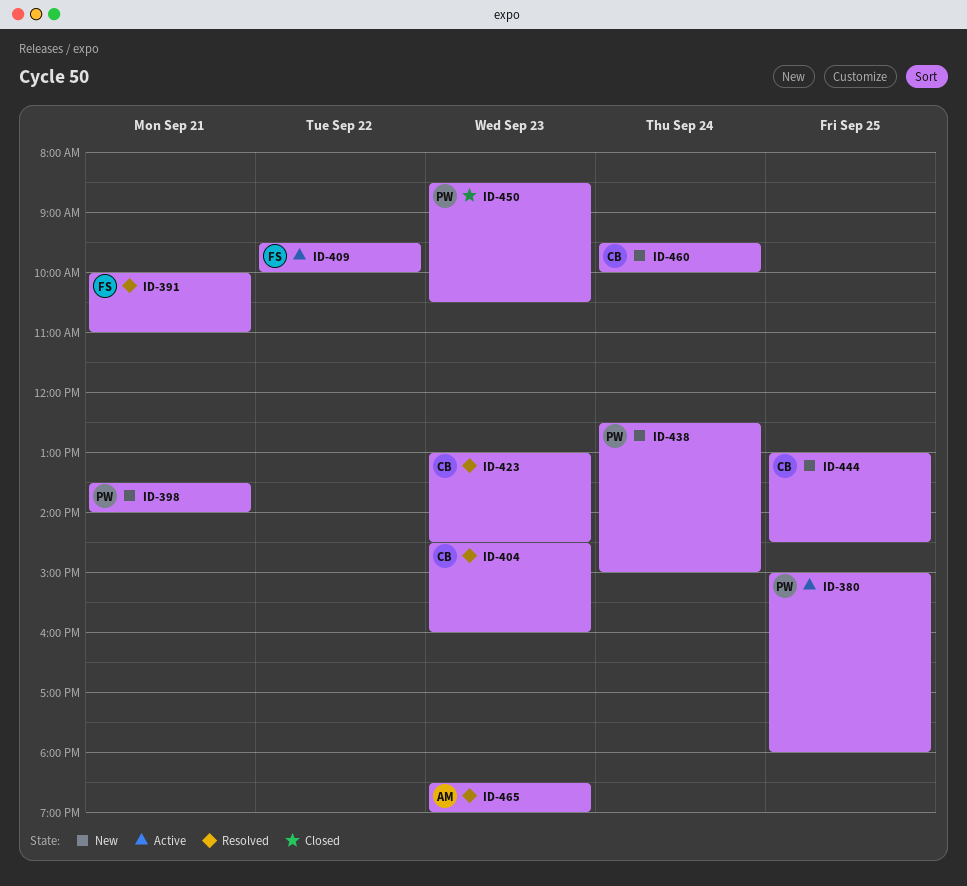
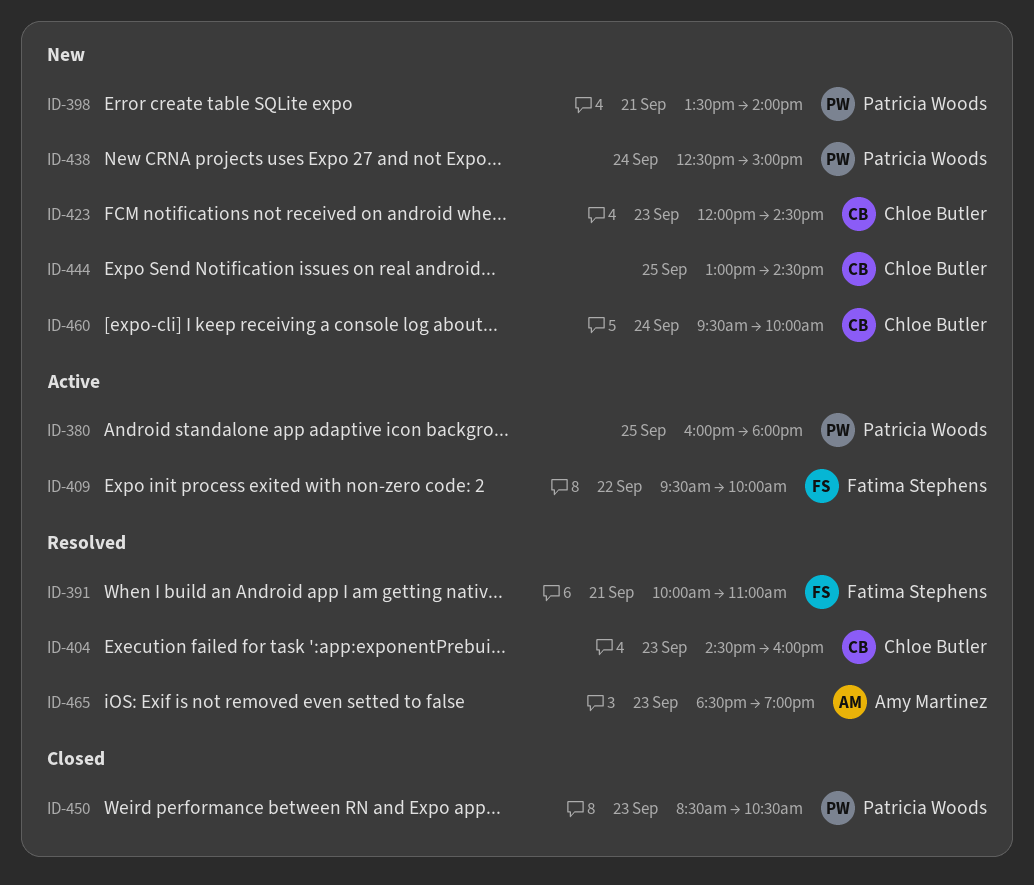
ID-380, begins: 15:00 -> 16:00
ID-423, status: Resolved -> New
ID-423, begins: 13:00 -> 12:00

